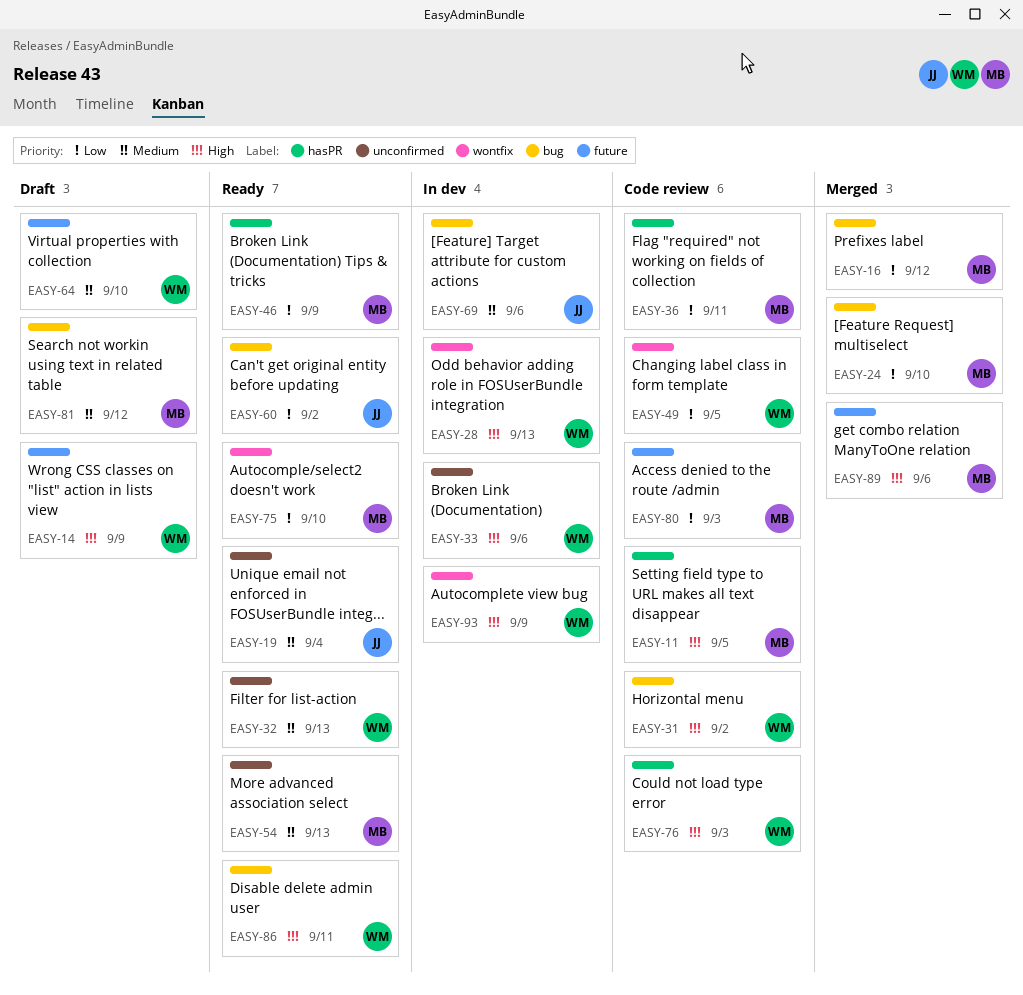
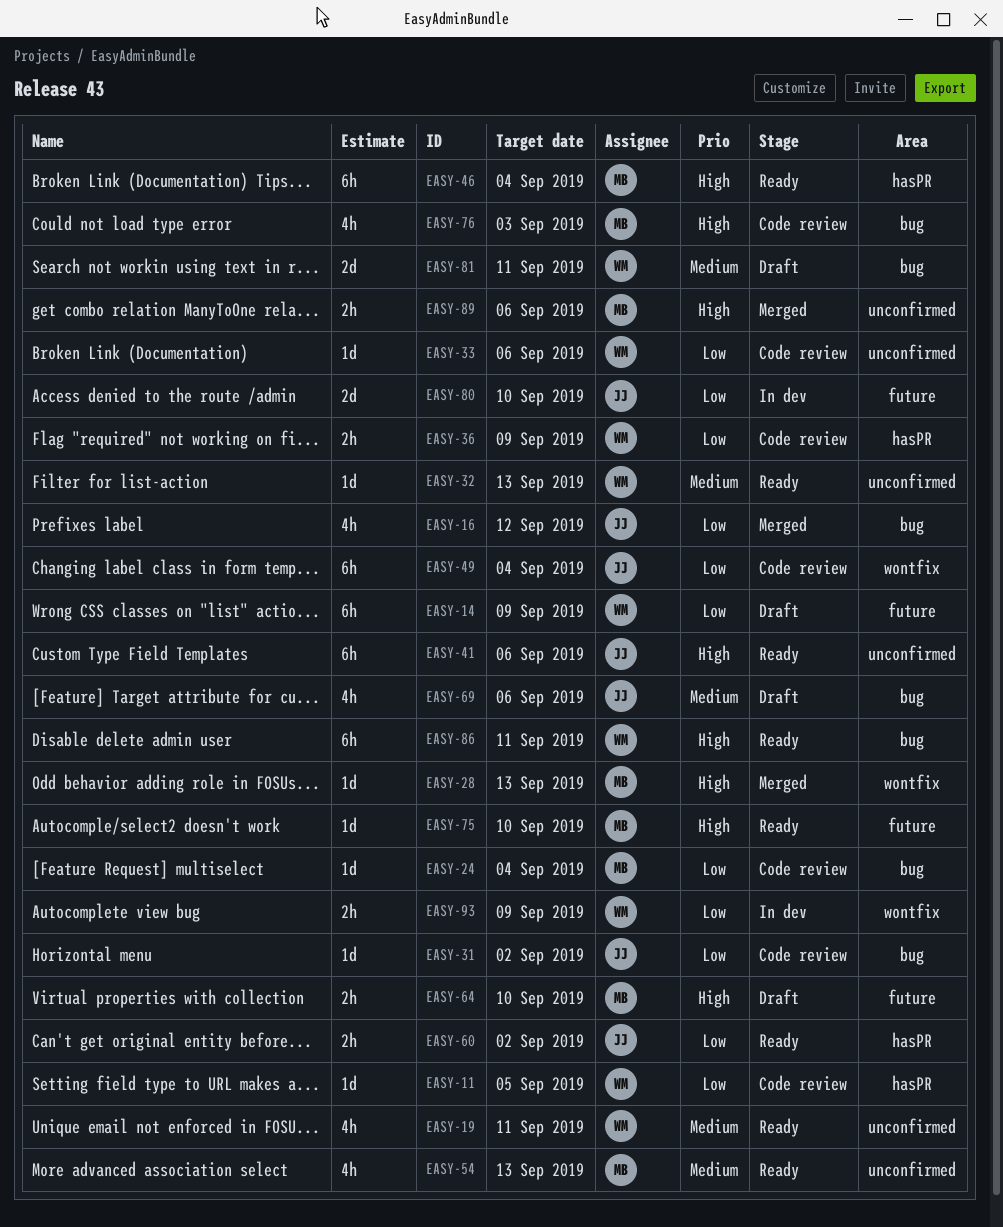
EASY-11, owner: MB -> WM
EASY-11, priority: High -> Low
EASY-14, priority: High -> Low
EASY-16, owner: MB -> JJ
EASY-19, owner: JJ -> WM
EASY-19, due: Sep 4 -> Sep 11
EASY-24, status: Merged -> Code review
EASY-24, due: Sep 10 -> Sep 4
EASY-28, status: In dev -> Merged
EASY-28, owner: WM -> MB
EASY-31, owner: WM -> JJ
EASY-31, priority: High -> Low
EASY-33, status: In dev -> Code review
EASY-33, priority: High -> Low
EASY-36, owner: MB -> WM
EASY-36, due: Sep 11 -> Sep 9
EASY-41: none -> present
EASY-46, priority: Low -> High
EASY-46, due: Sep 9 -> Sep 4
EASY-49, owner: WM -> JJ
EASY-49, due: Sep 5 -> Sep 4
EASY-60, label: bug -> hasPR
EASY-64, owner: WM -> MB
EASY-64, priority: Medium -> High
EASY-69, status: In dev -> Draft
EASY-75, priority: Low -> High
EASY-75, label: wontfix -> future
EASY-76, owner: WM -> MB
EASY-76, label: hasPR -> bug
EASY-80, status: Code review -> In dev
EASY-80, owner: MB -> JJ
EASY-80, due: Sep 3 -> Sep 10
EASY-81, owner: MB -> WM
EASY-81, due: Sep 12 -> Sep 11
EASY-89, label: future -> unconfirmed
EASY-93, priority: High -> Low

